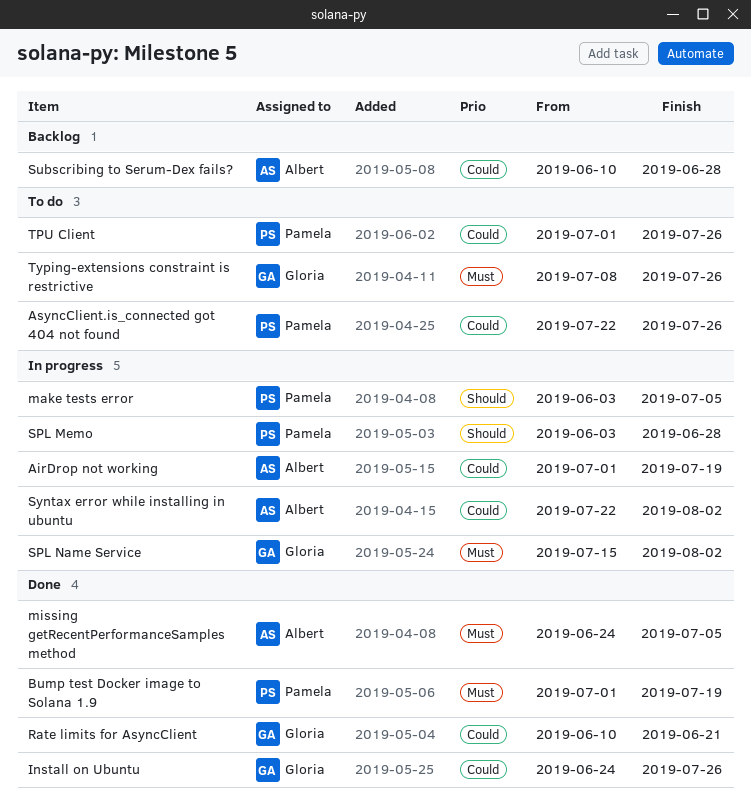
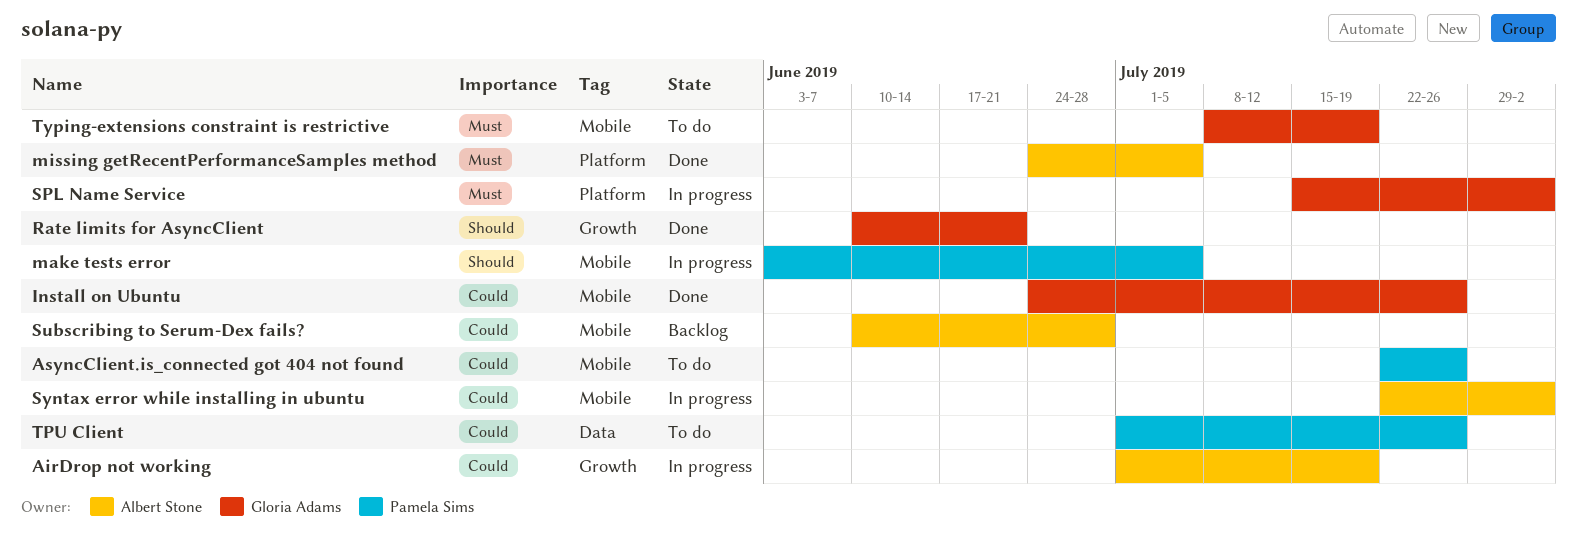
Bump test Docker image to Solana 1.9: present -> none
Rate limits for AsyncClient, priority: Could -> Should
SPL Memo: present -> none
Typing-extensions constraint is restrictive, due: Jul 26 -> Jul 19

